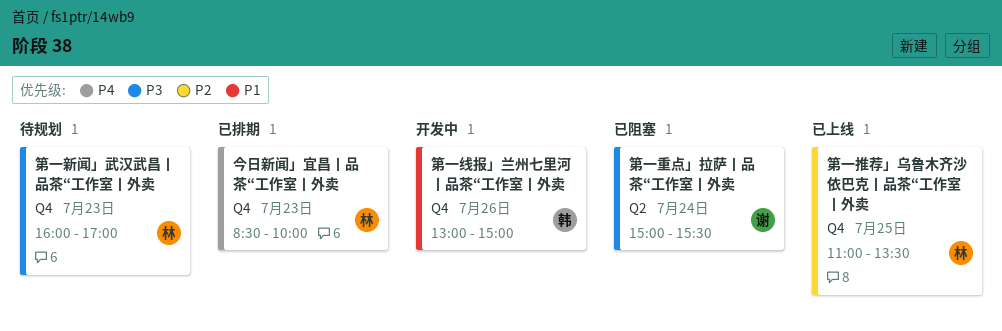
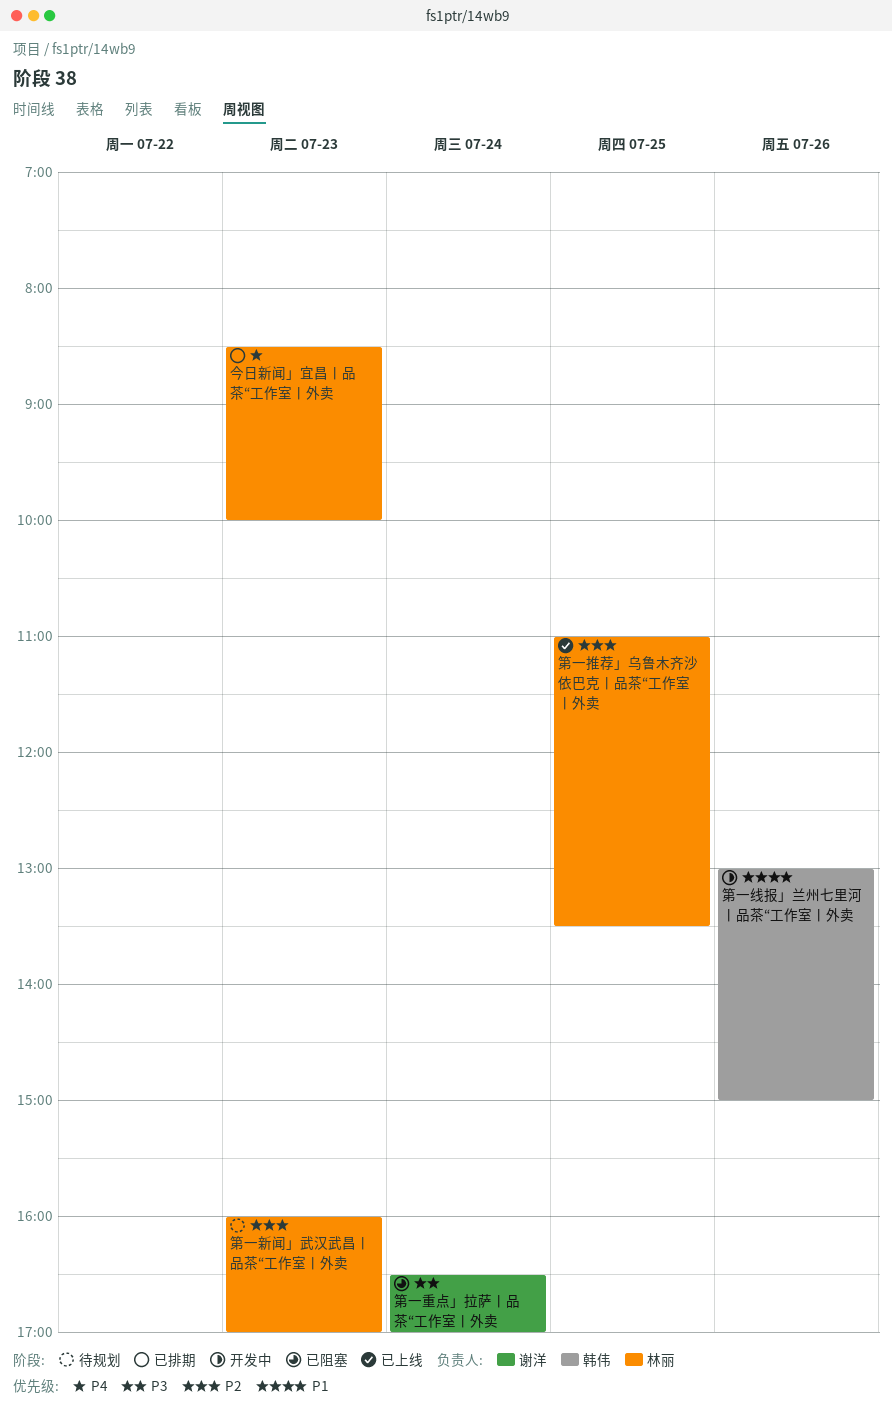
第一新闻」武汉武昌丨品茶“工作室丨外卖, priority: P3 -> P2
第一重点」拉萨丨品茶“工作室丨外卖, begins: 15:00 -> 16:30
第一重点」拉萨丨品茶“工作室丨外卖, ends: 15:30 -> 17:00

